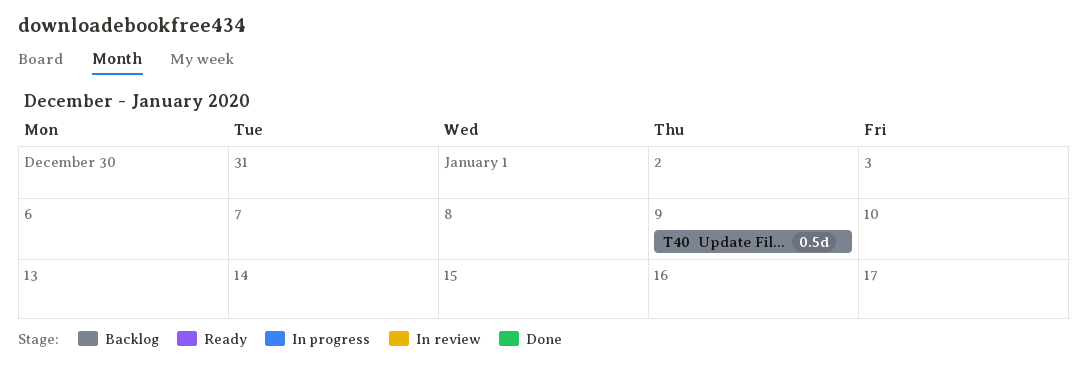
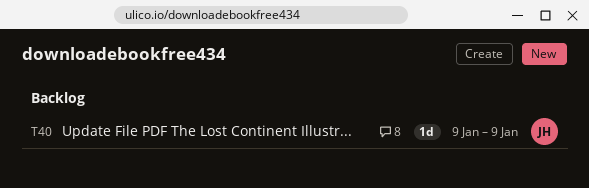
T40, estimate: 0.5d -> 1d

